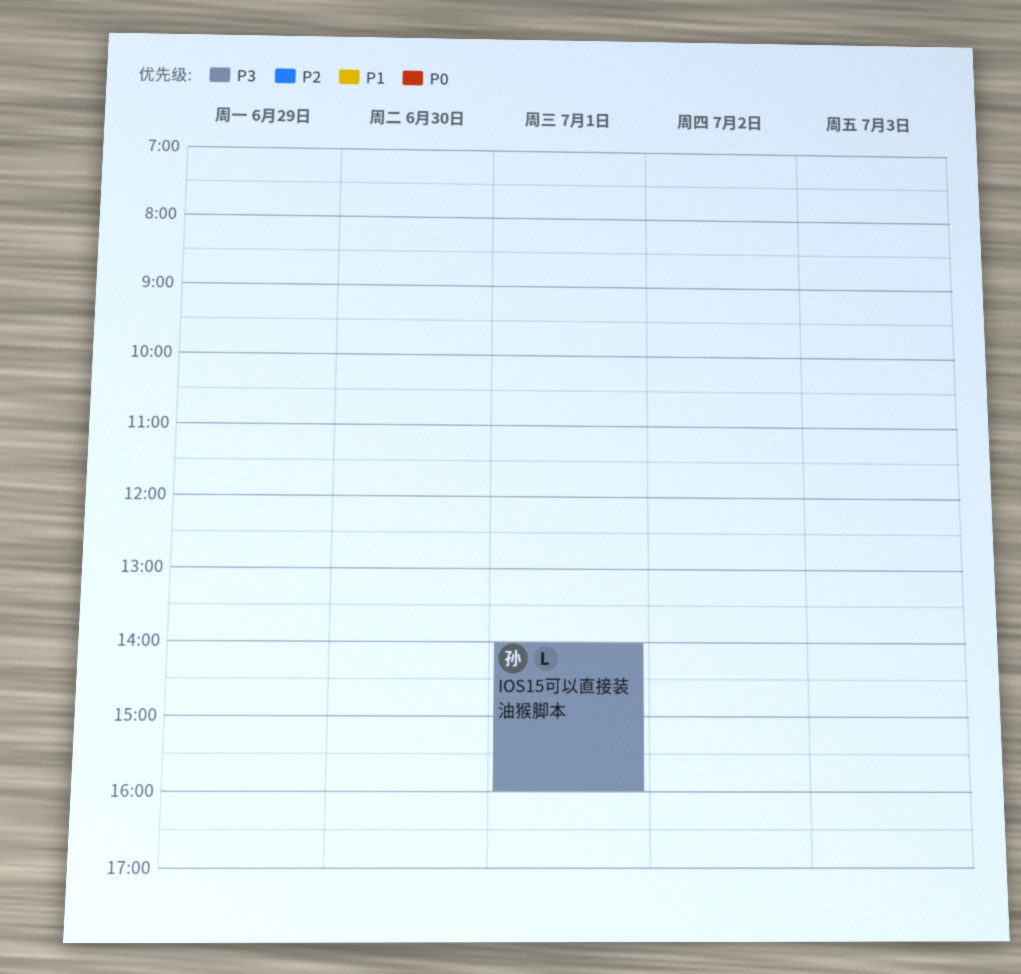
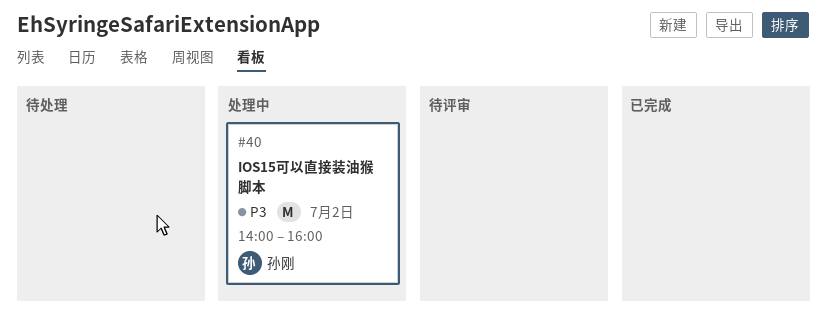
IOS15可以直接装油猴脚本, estimate: L -> M
IOS15可以直接装油猴脚本, day: Jul 1 -> Jul 2

